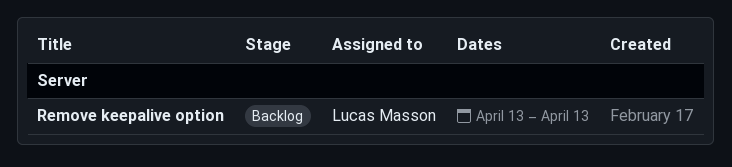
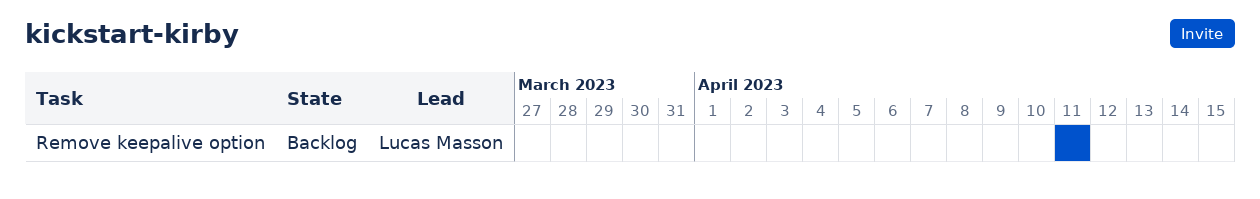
Remove keepalive option, start: Apr 13 -> Apr 11
Remove keepalive option, due: Apr 13 -> Apr 11

